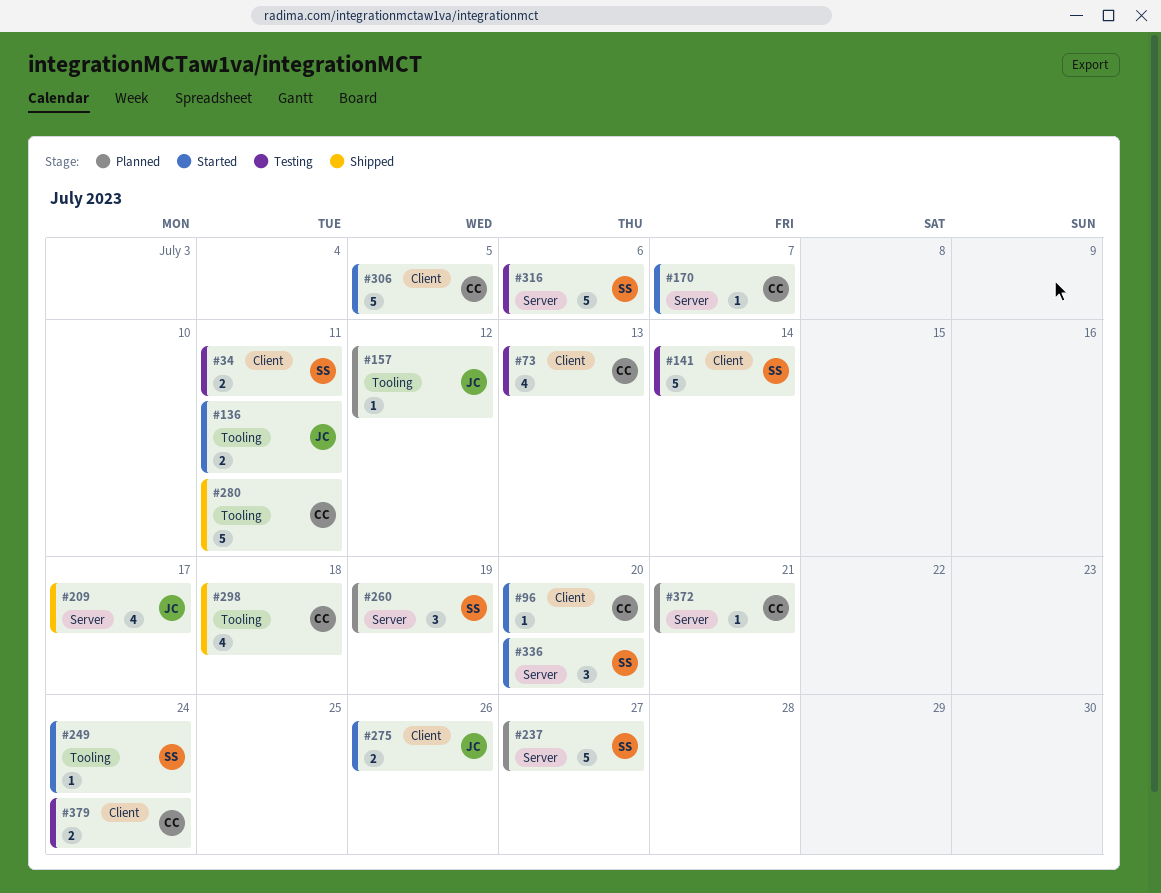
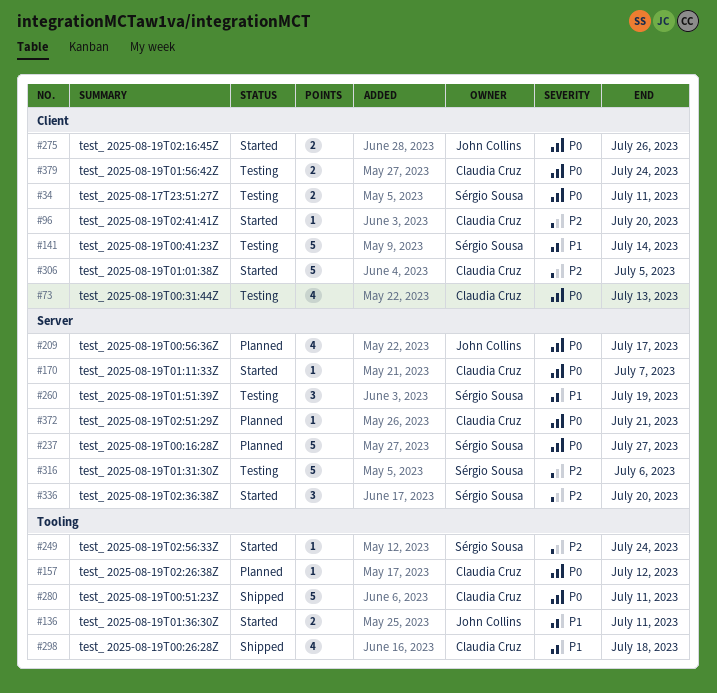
#157, owner: John Collins -> Claudia Cruz
#209, status: Shipped -> Planned
#260, status: Planned -> Testing

